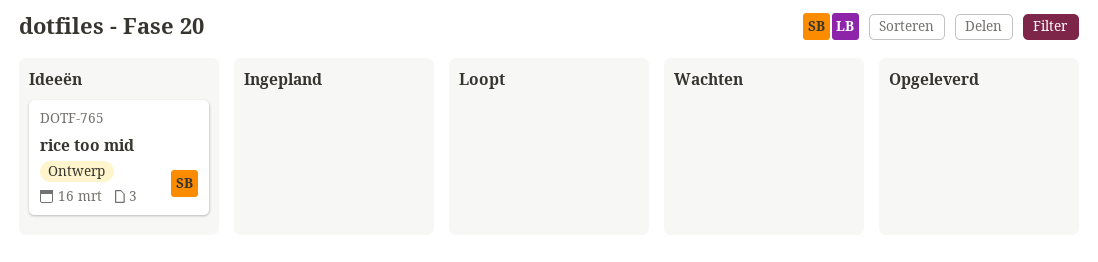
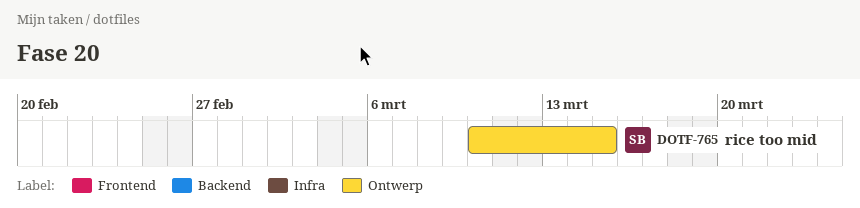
DOTF-765, due: Mar 16 -> Mar 15

